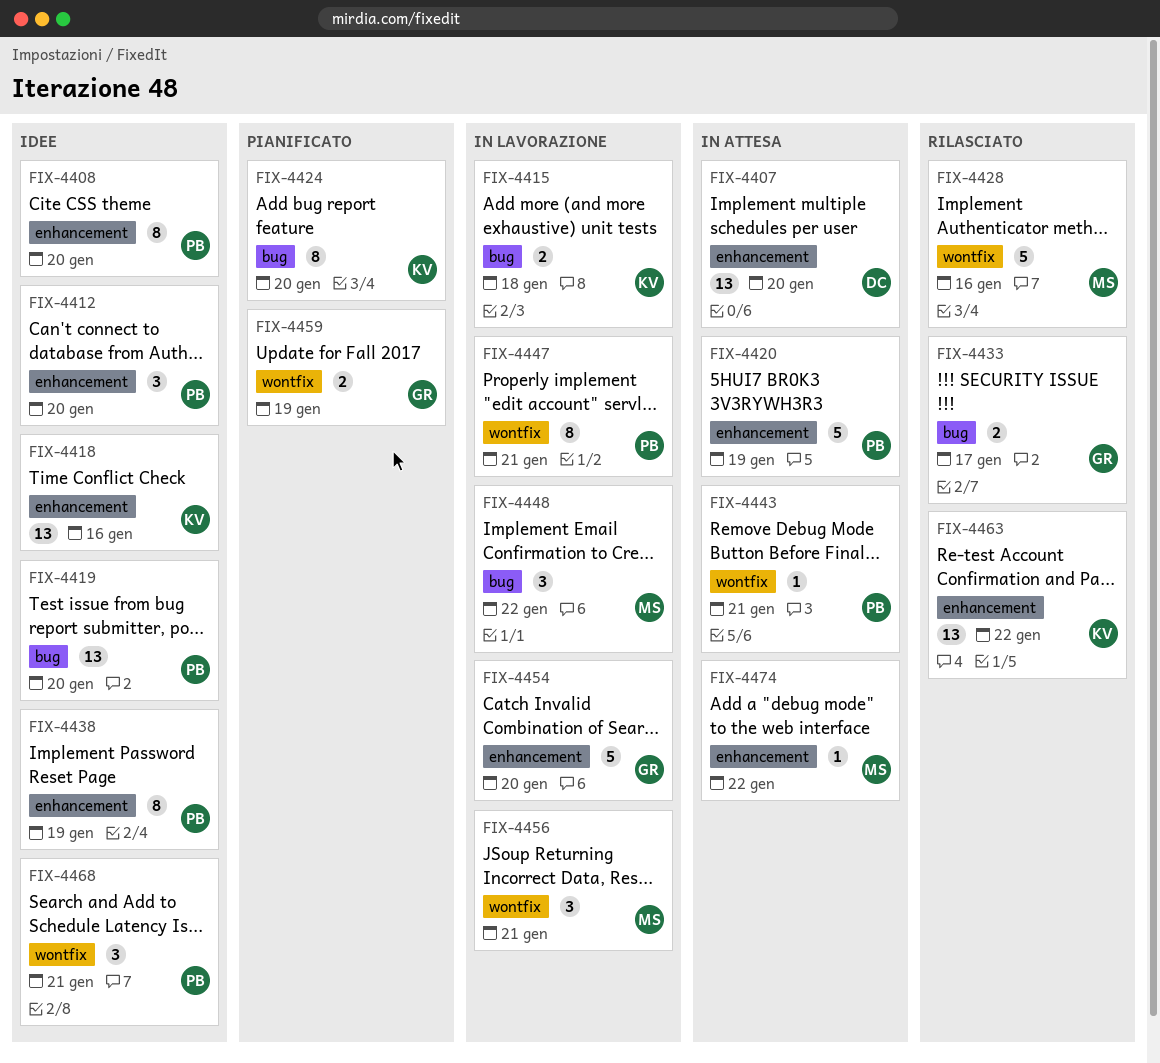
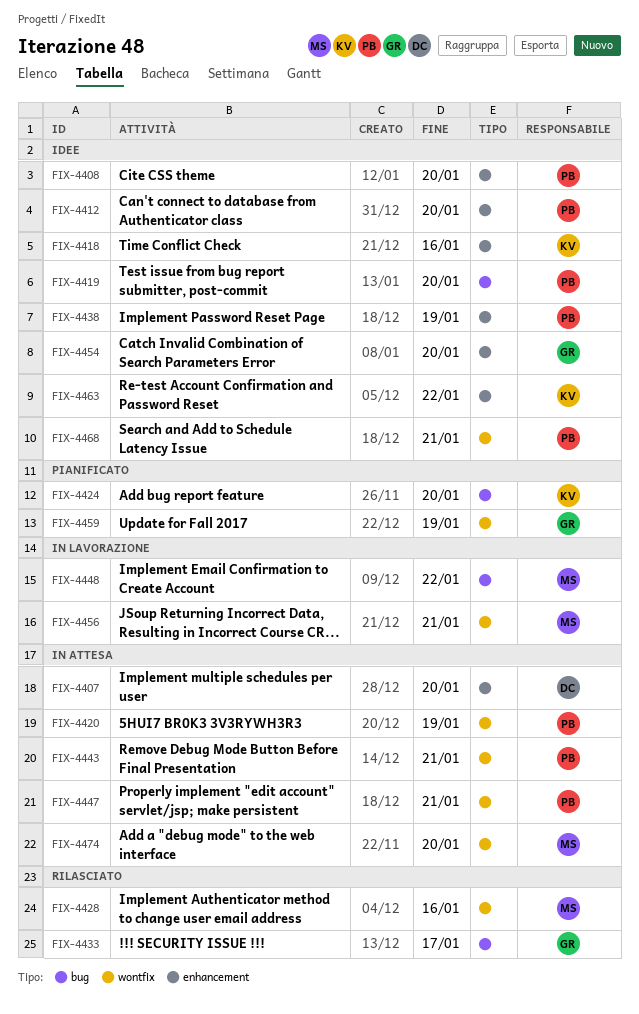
FIX-4415: present -> none
FIX-4420, label: enhancement -> wontfix
FIX-4447, status: In lavorazione -> In attesa
FIX-4454, status: In lavorazione -> Idee
FIX-4463, status: Rilasciato -> Idee
FIX-4474, label: enhancement -> wontfix
FIX-4474, due: Jan 22 -> Jan 20

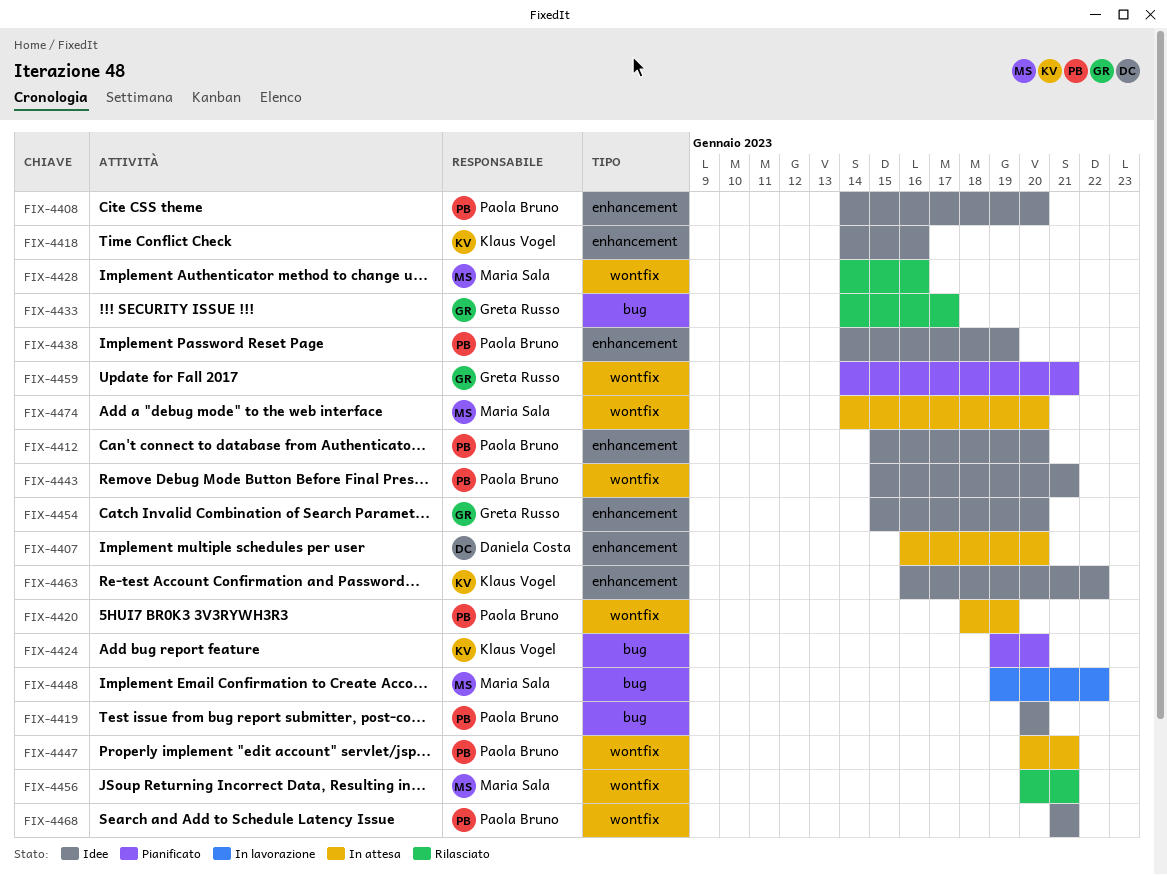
FIX-4443, status: In attesa -> Idee
FIX-4456, status: In lavorazione -> Rilasciato
FIX-4459, due: Jan 19 -> Jan 21

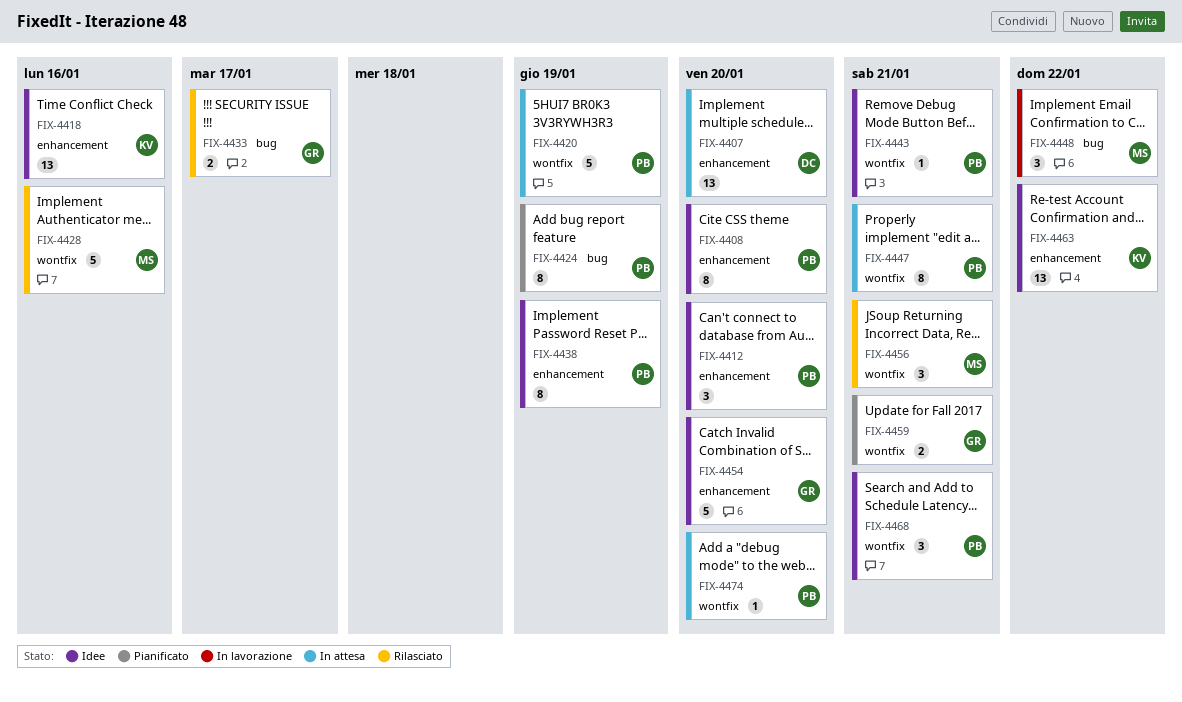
FIX-4419: present -> none
FIX-4424, owner: Klaus Vogel -> Paola Bruno
FIX-4424, due: Jan 20 -> Jan 19
FIX-4474, owner: Maria Sala -> Paola Bruno

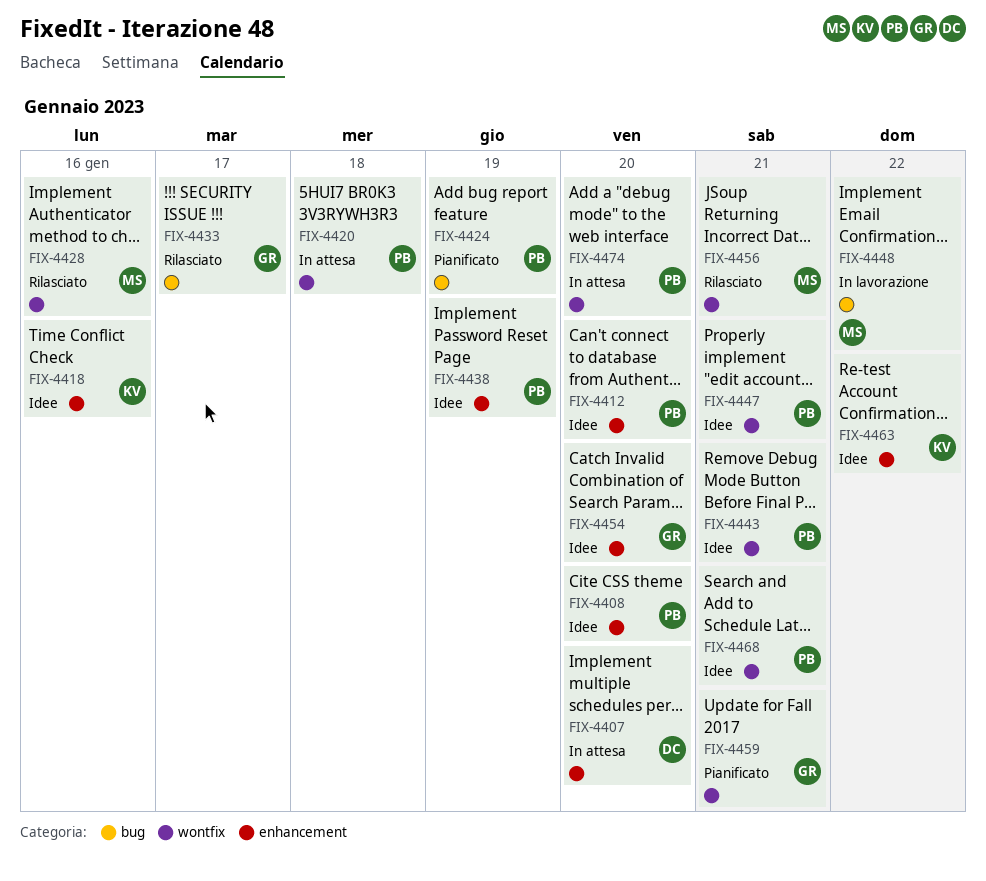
FIX-4420, due: Jan 19 -> Jan 18
FIX-4447, status: In attesa -> Idee

